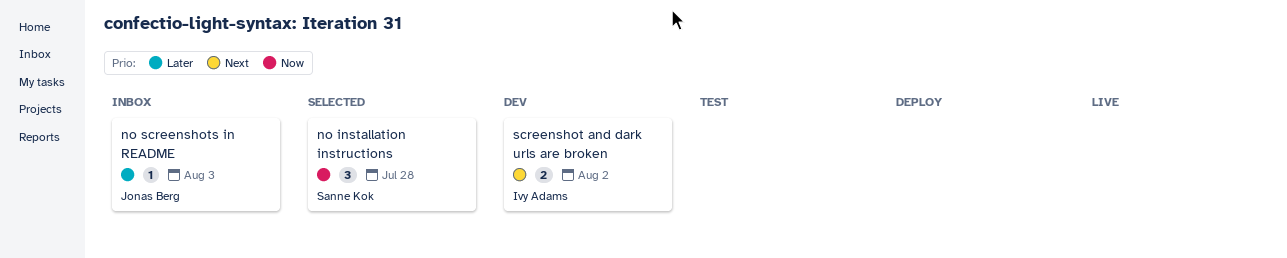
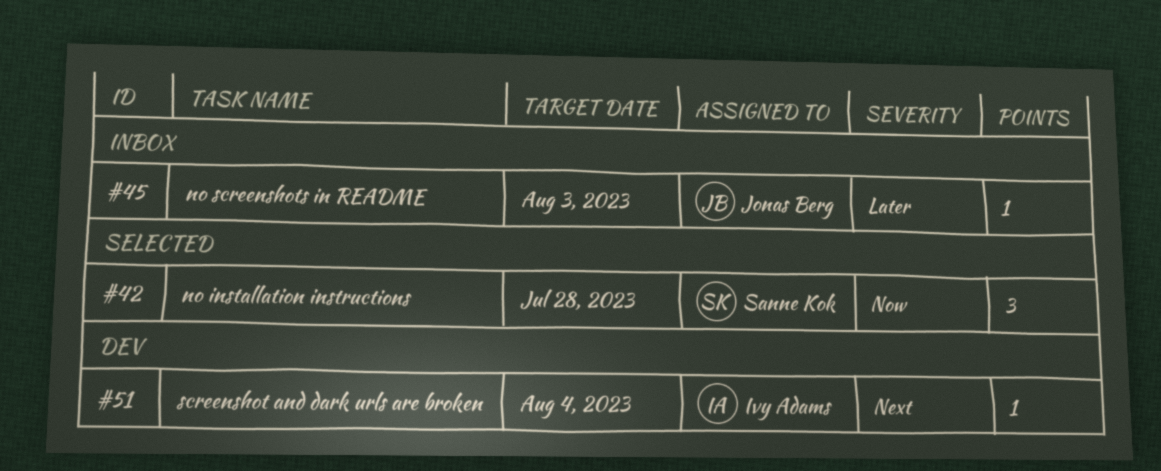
screenshot and dark urls are broken, estimate: 2 -> 1
screenshot and dark urls are broken, due: Aug 2 -> Aug 4

